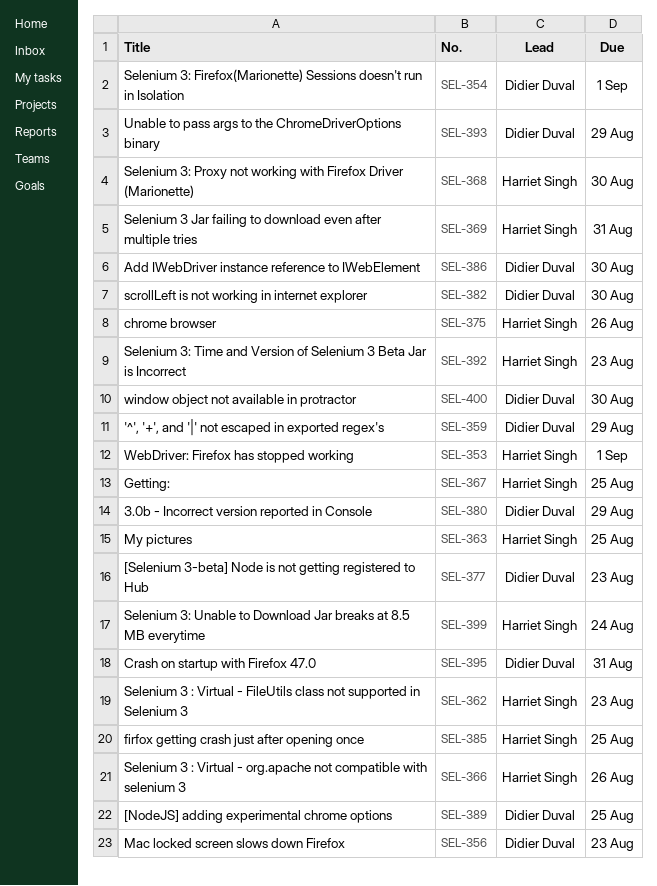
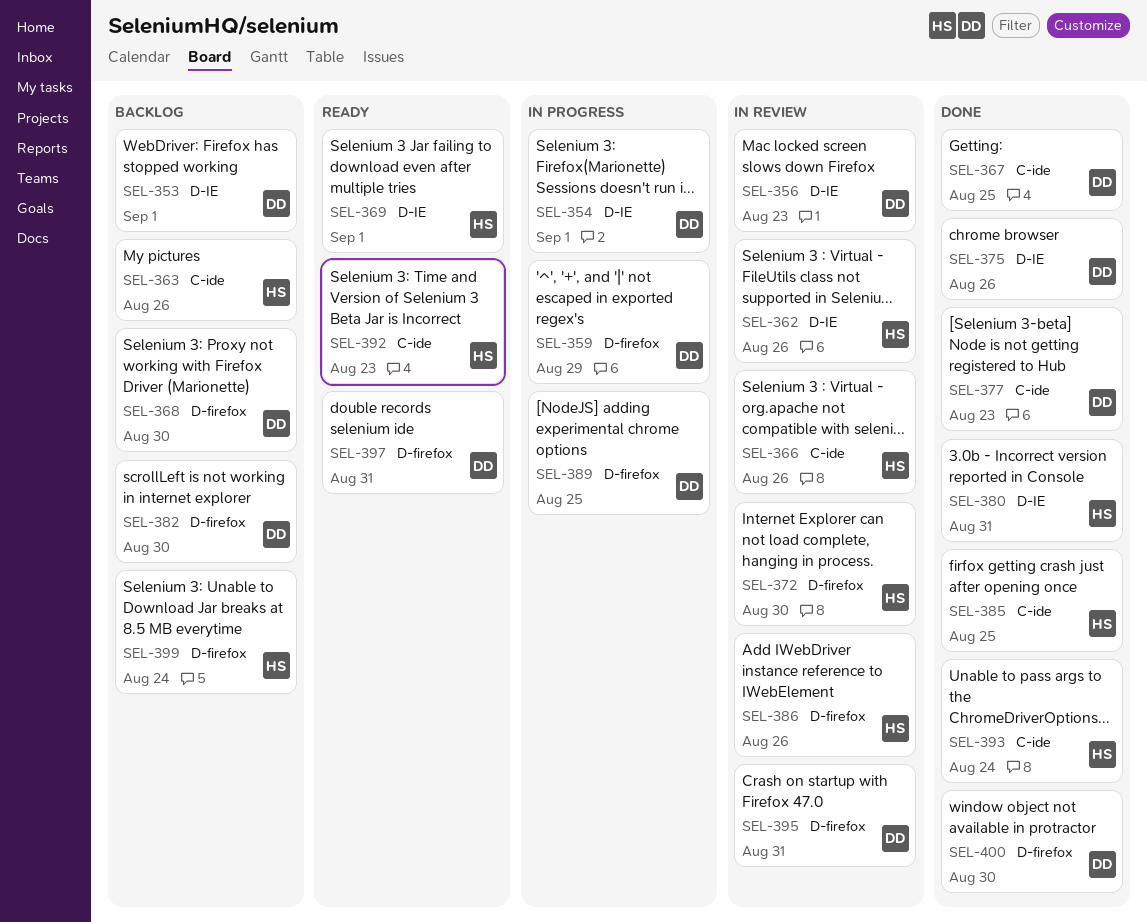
SEL-353, owner: Harriet Singh -> Didier Duval
SEL-362, due: Aug 23 -> Aug 26
SEL-363, due: Aug 25 -> Aug 26
SEL-367, owner: Harriet Singh -> Didier Duval
SEL-368, owner: Harriet Singh -> Didier Duval
SEL-369, due: Aug 31 -> Sep 1
SEL-372: none -> present
SEL-375, owner: Harriet Singh -> Didier Duval
SEL-380, owner: Didier Duval -> Harriet Singh
SEL-380, due: Aug 29 -> Aug 31
SEL-386, owner: Didier Duval -> Harriet Singh
SEL-386, due: Aug 30 -> Aug 26
SEL-393, owner: Didier Duval -> Harriet Singh
SEL-393, due: Aug 29 -> Aug 24
SEL-397: none -> present

